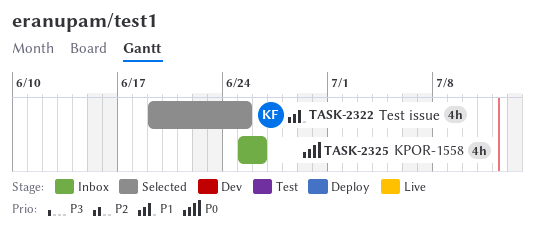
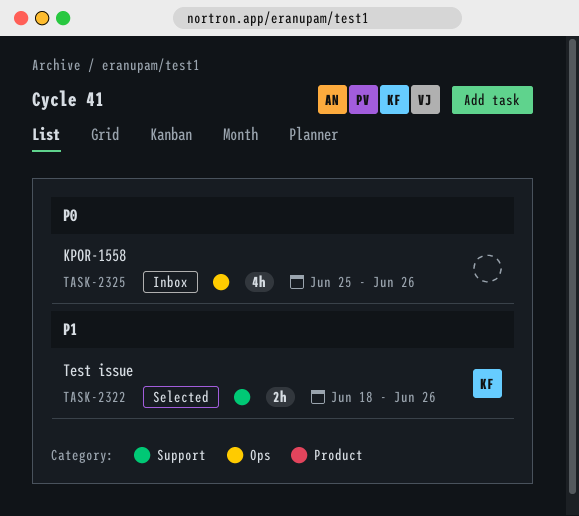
TASK-2322, estimate: 4h -> 2h
TASK-2322, start: Jun 19 -> Jun 18
TASK-2322, due: Jun 25 -> Jun 26

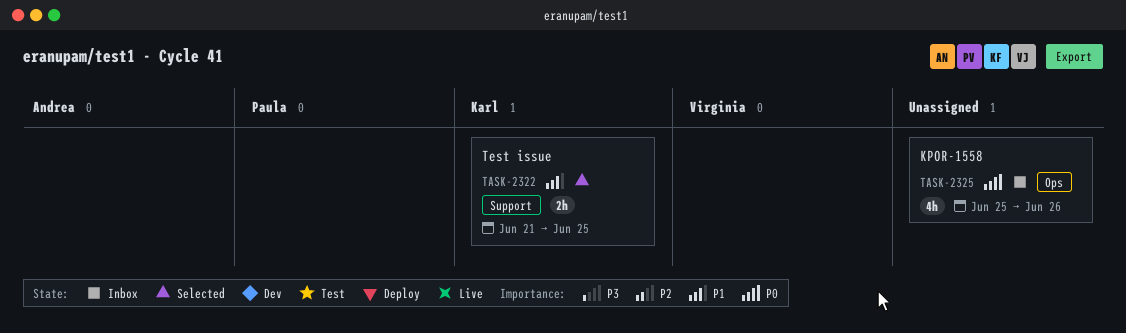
TASK-2322, start: Jun 18 -> Jun 21
TASK-2322, due: Jun 26 -> Jun 25

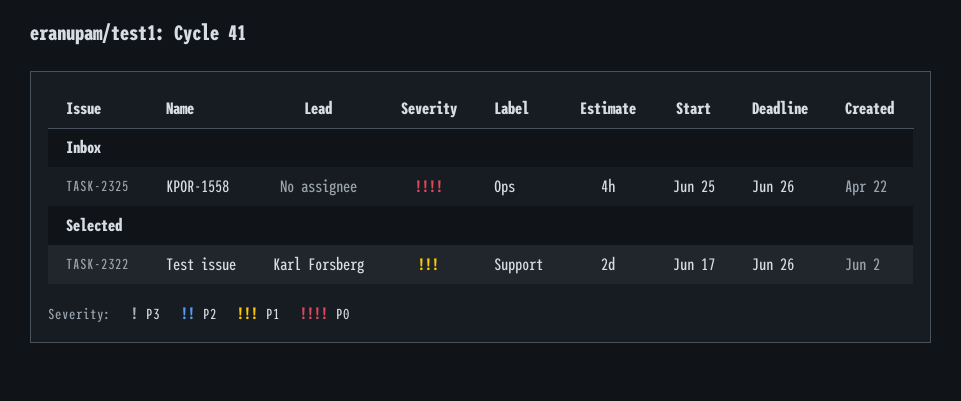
TASK-2322, estimate: 2h -> 2d
TASK-2322, start: Jun 21 -> Jun 17
TASK-2322, due: Jun 25 -> Jun 26

